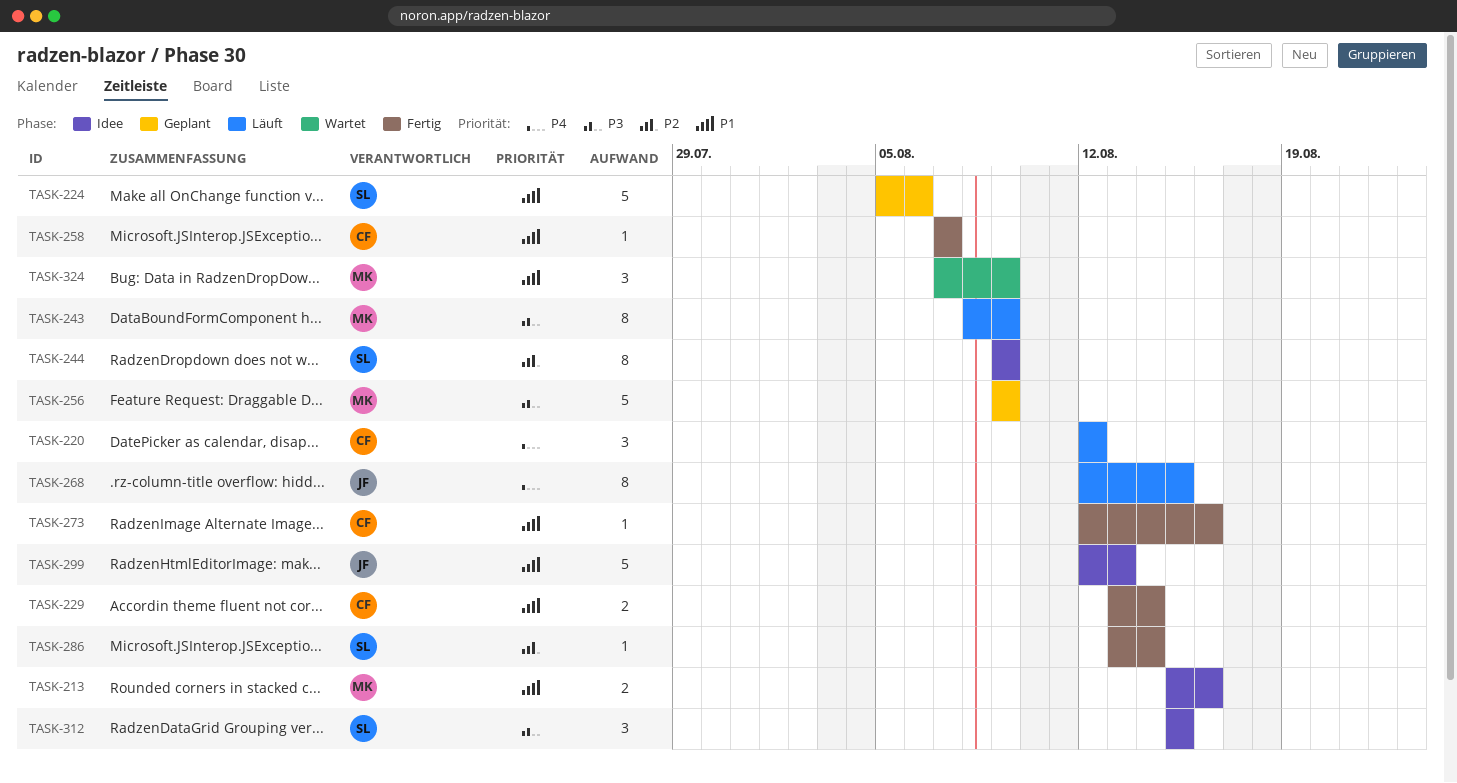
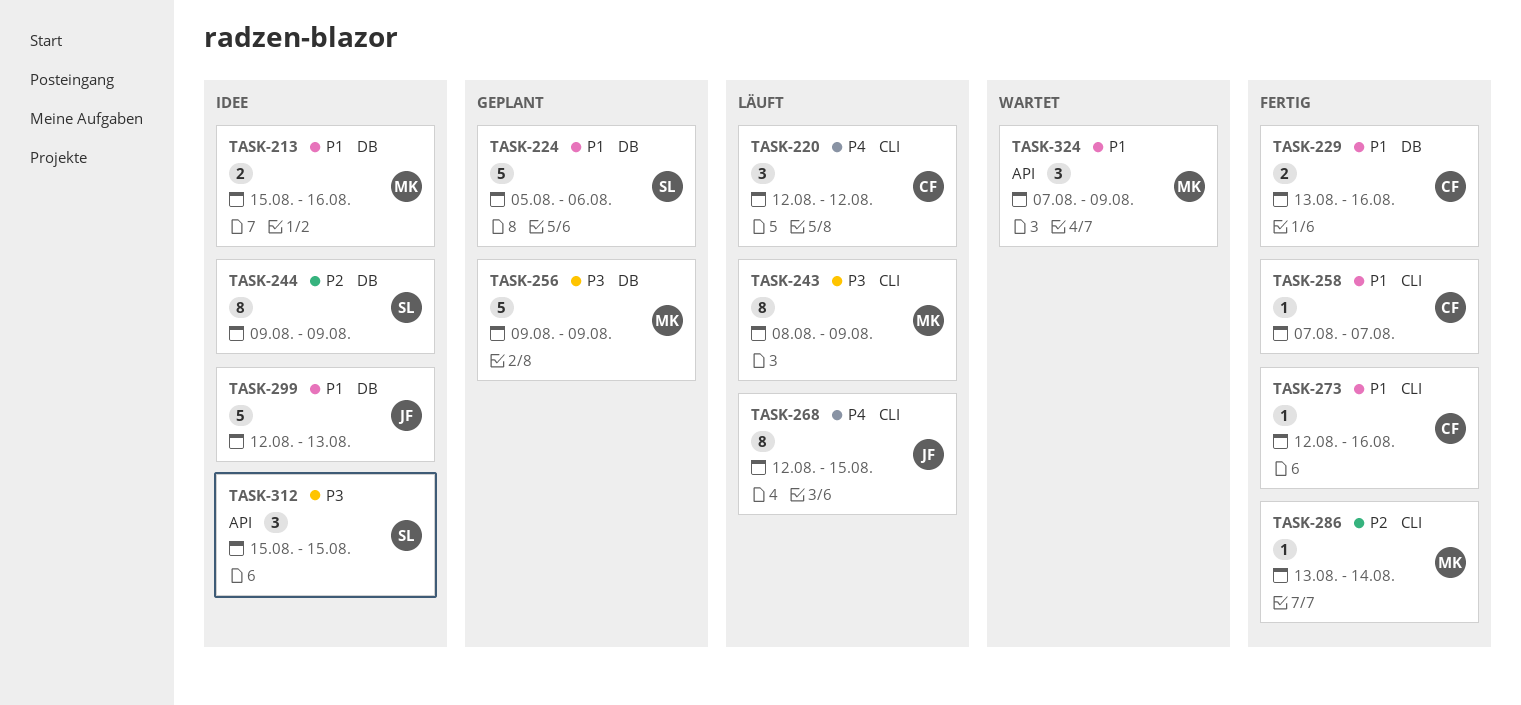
TASK-229, due: Aug 14 -> Aug 16
TASK-286, owner: SL -> MK

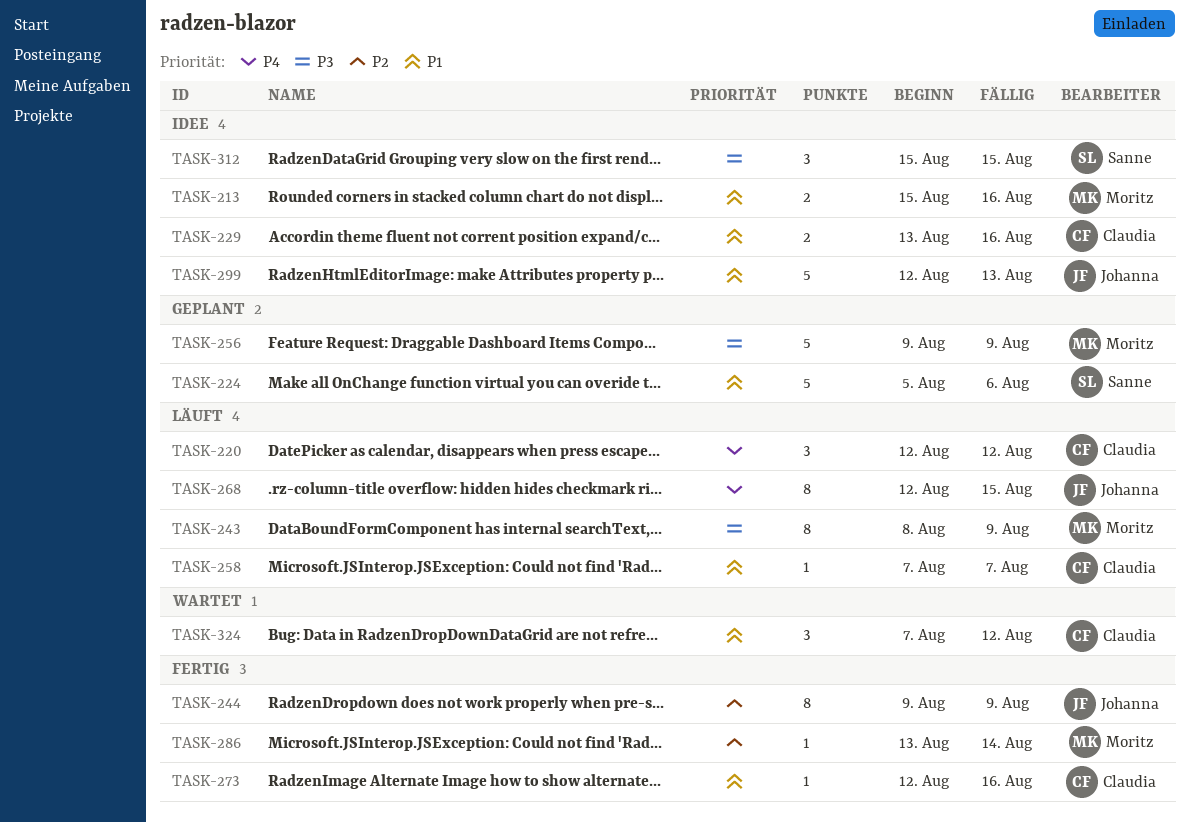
TASK-229, status: Fertig -> Idee
TASK-244, status: Idee -> Fertig
TASK-244, owner: Sanne -> Johanna
TASK-258, status: Fertig -> Läuft
TASK-324, owner: Moritz -> Claudia
TASK-324, due: Aug 9 -> Aug 12

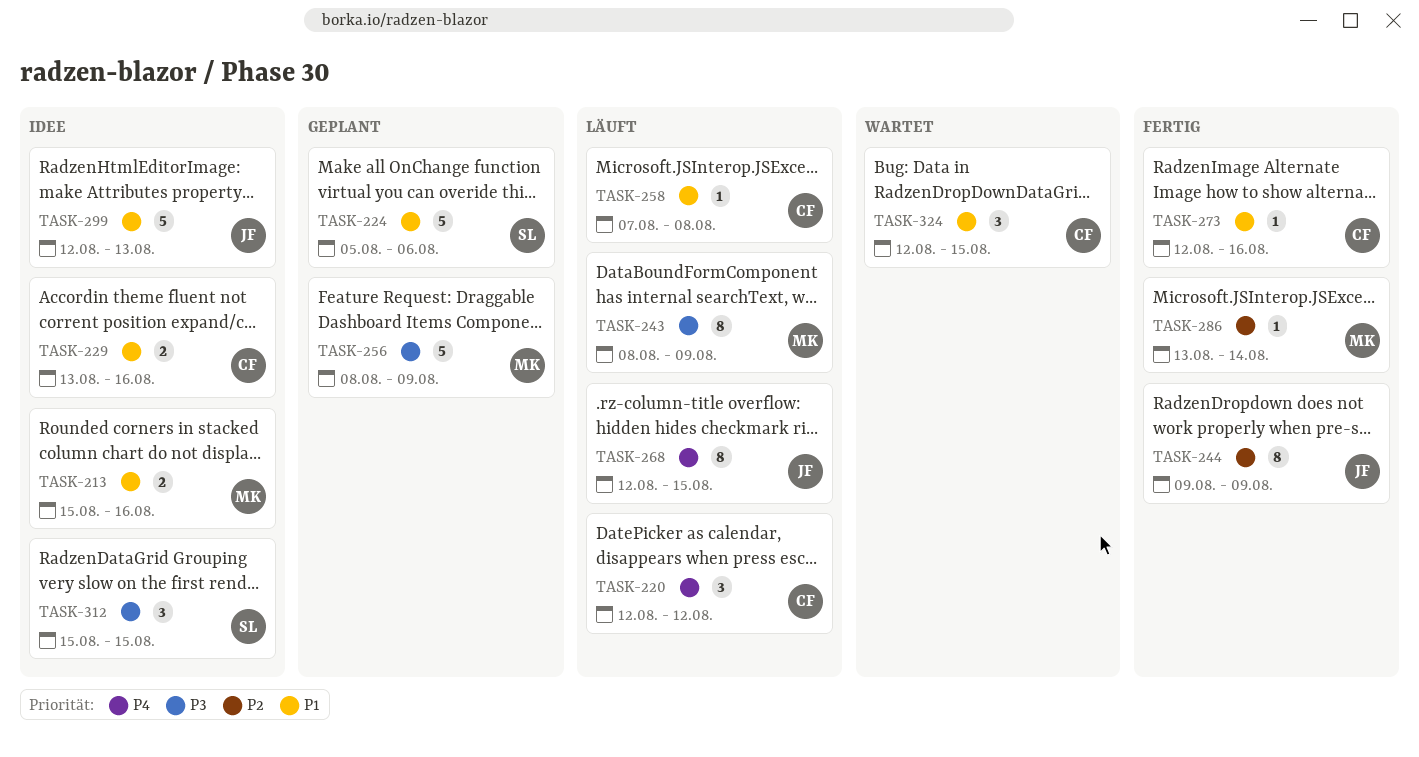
TASK-256, start: Aug 9 -> Aug 8
TASK-258, due: Aug 7 -> Aug 8
TASK-324, start: Aug 7 -> Aug 12
TASK-324, due: Aug 12 -> Aug 15

